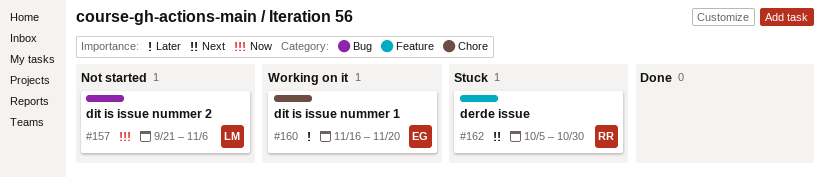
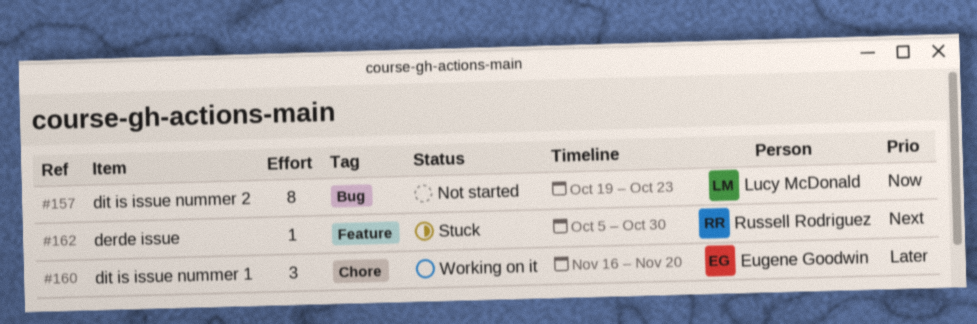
#157, start: Sep 21 -> Oct 19
#157, due: Nov 6 -> Oct 23

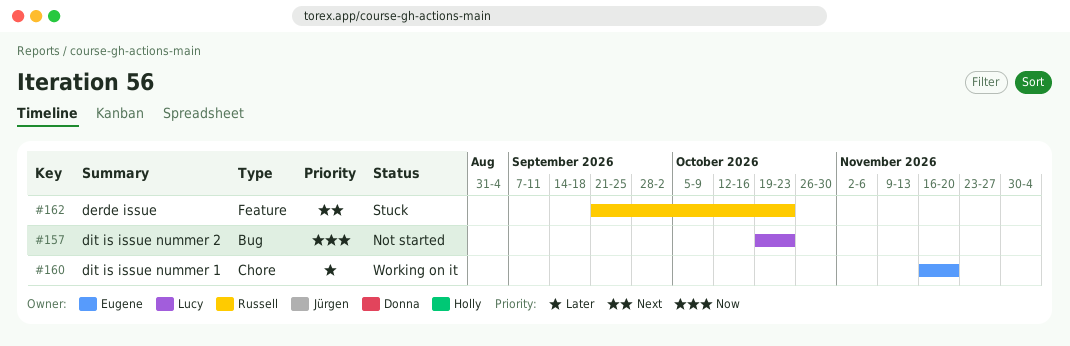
#162, start: Oct 5 -> Sep 21
#162, due: Oct 30 -> Oct 23

